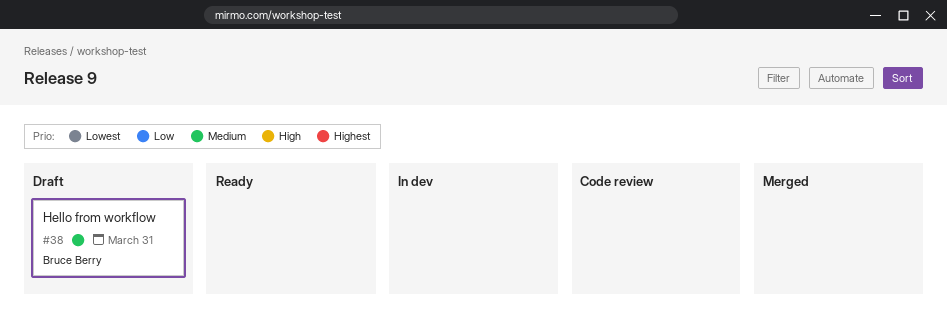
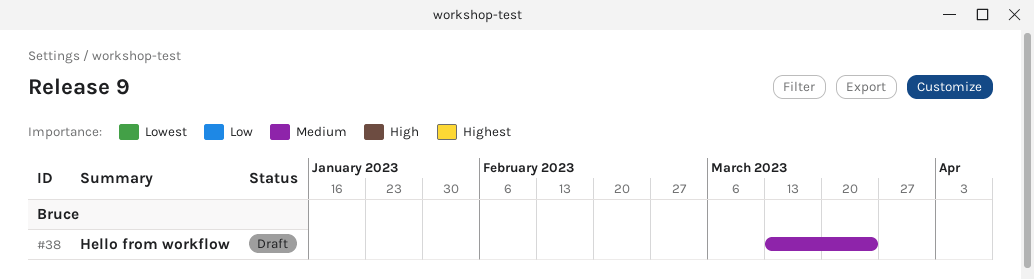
#38, due: Mar 31 -> Mar 24

